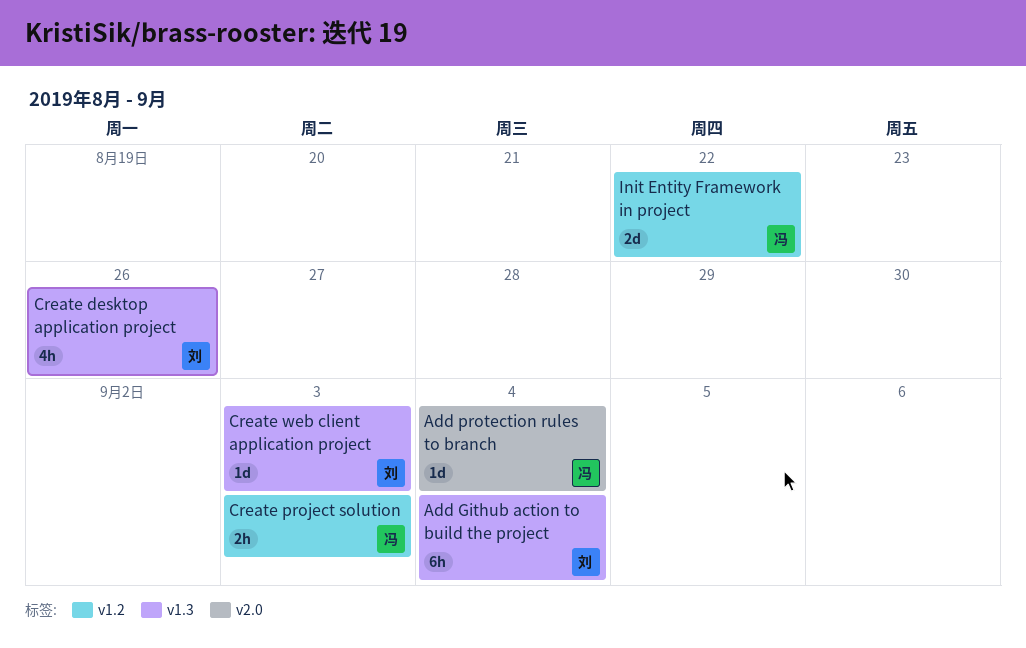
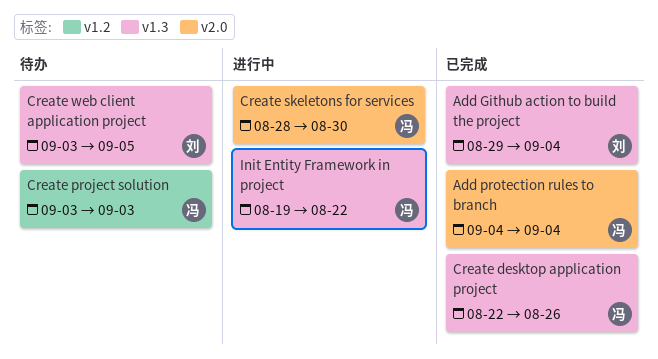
Create desktop application project, owner: 刘 -> 冯
Create skeletons for services: none -> present
Create web client application project, due: Sep 3 -> Sep 5
Init Entity Framework in project, label: v1.2 -> v1.3

